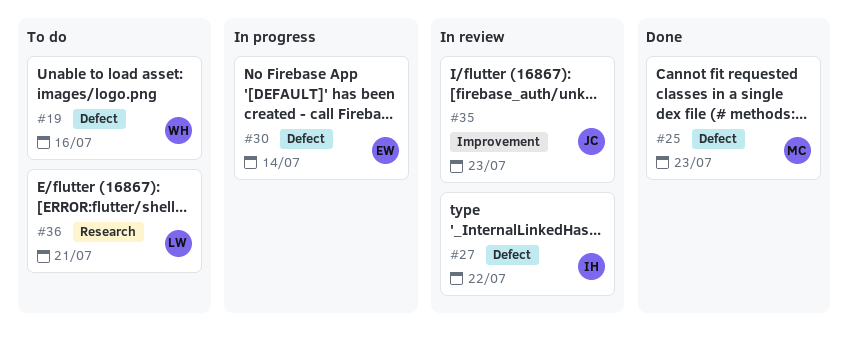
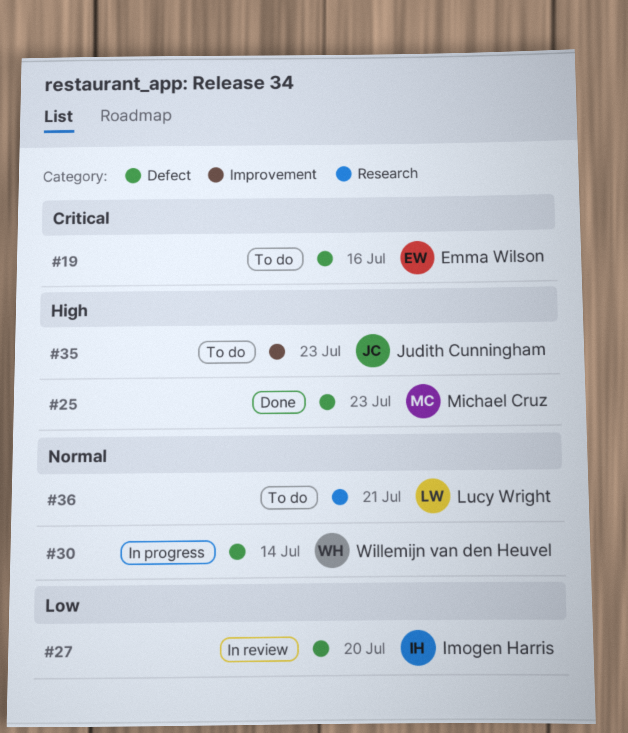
#19, owner: Willemijn van den Heuvel -> Emma Wilson
#27, due: Jul 22 -> Jul 20
#30, owner: Emma Wilson -> Willemijn van den Heuvel
#35, status: In review -> To do

